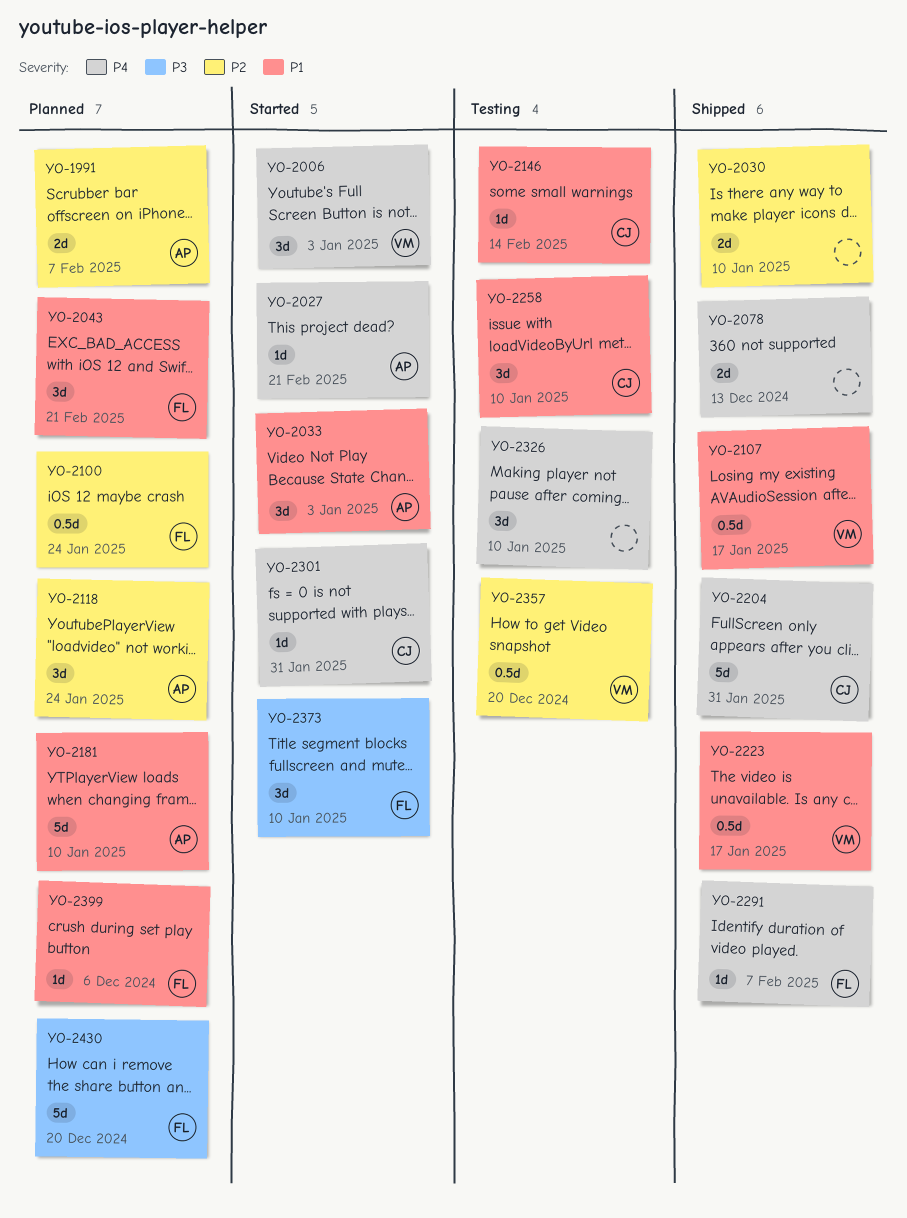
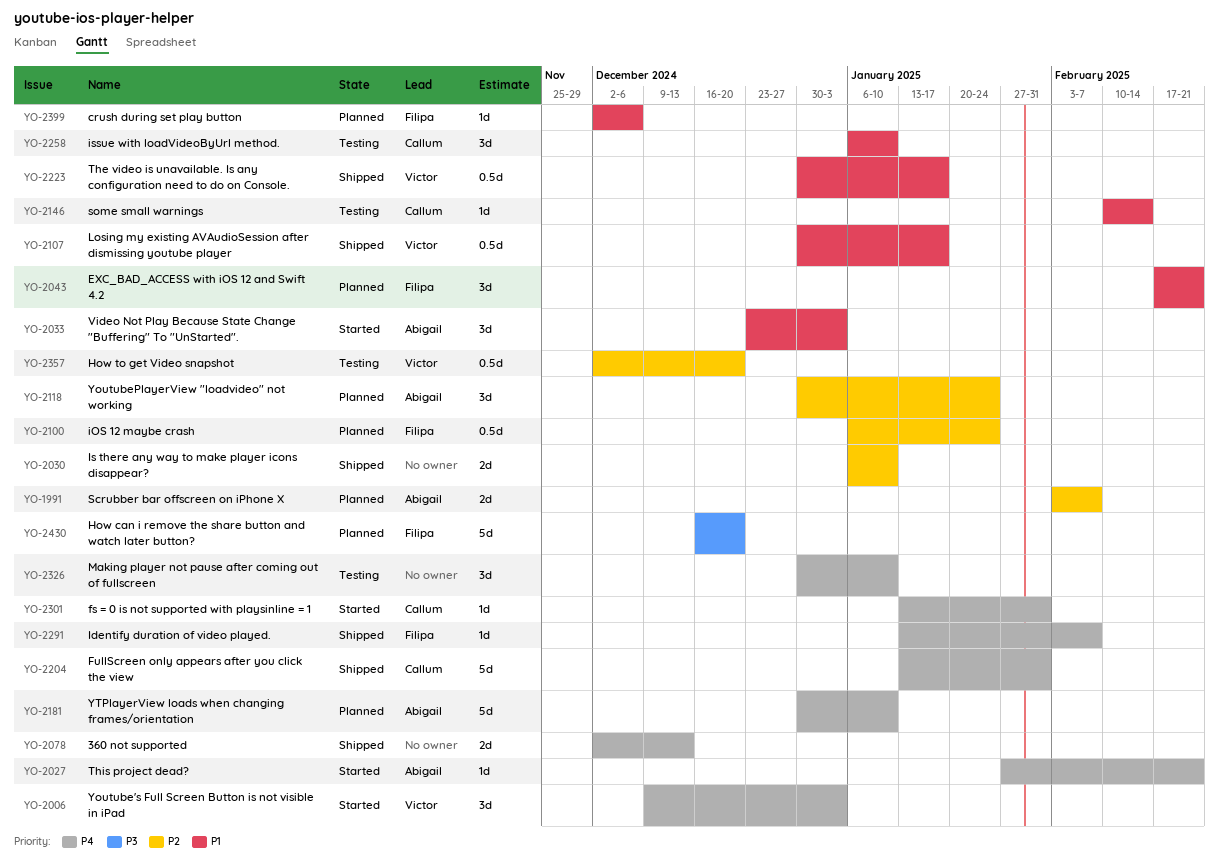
YO-2181, priority: P1 -> P4
YO-2373: present -> none

